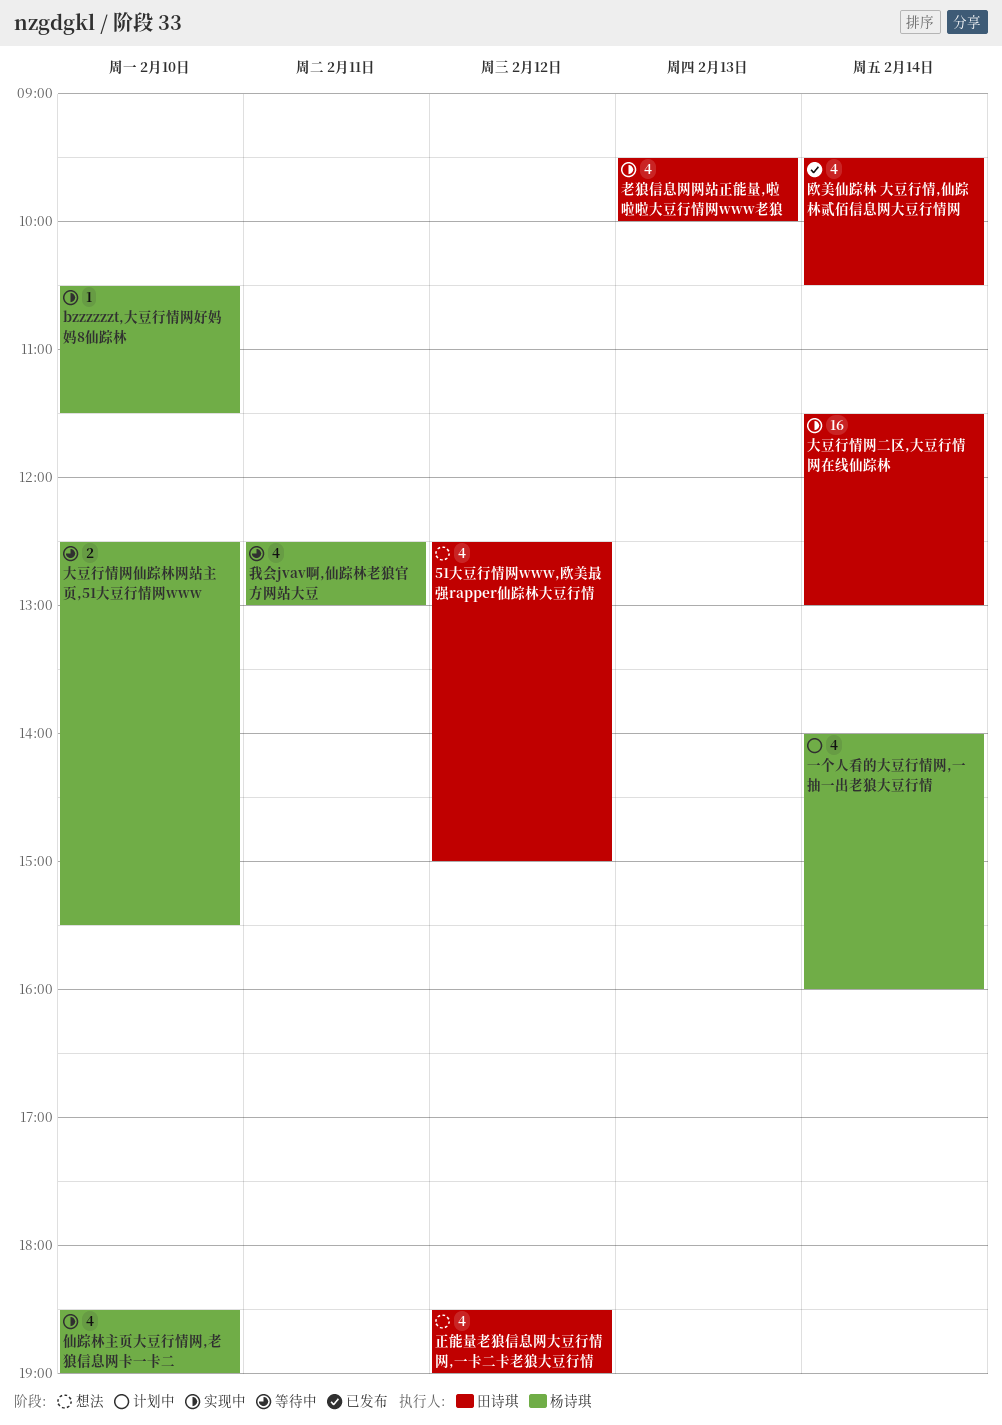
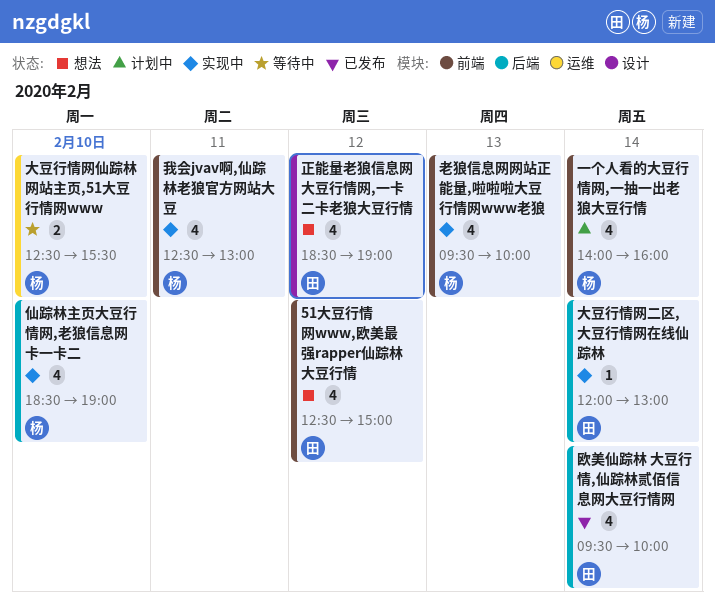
bzzzzzzt,大豆行情网好妈妈8仙踪林: present -> none
大豆行情网二区,大豆行情网在线仙踪林, estimate: 16 -> 1
大豆行情网二区,大豆行情网在线仙踪林, begins: 11:30 -> 12:00
我会jvav啊,仙踪林老狼官方网站大豆, status: 等待中 -> 实现中
欧美仙踪林 大豆行情,仙踪林贰佰信息网大豆行情网, ends: 10:30 -> 10:00
老狼信息网网站正能量,啦啦啦大豆行情网www老狼, owner: 田诗琪 -> 杨诗琪

